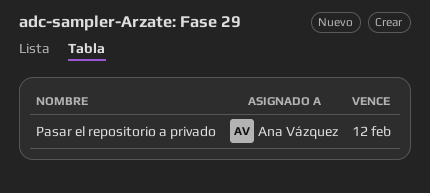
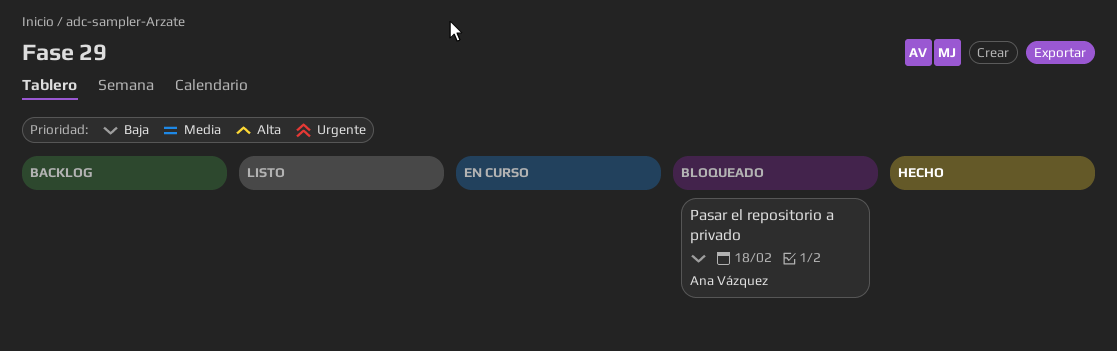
Pasar el repositorio a privado, due: Feb 12 -> Feb 18

